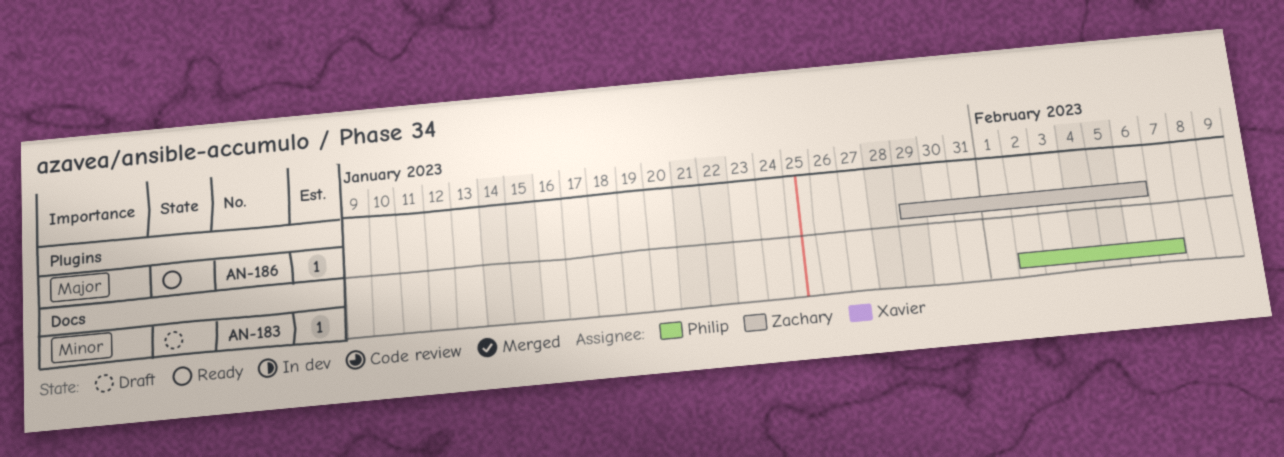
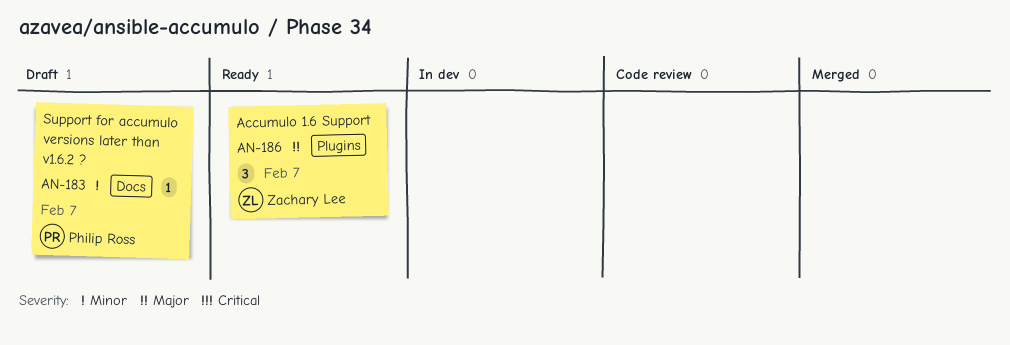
AN-186, estimate: 1 -> 3
AN-186, due: Feb 6 -> Feb 7

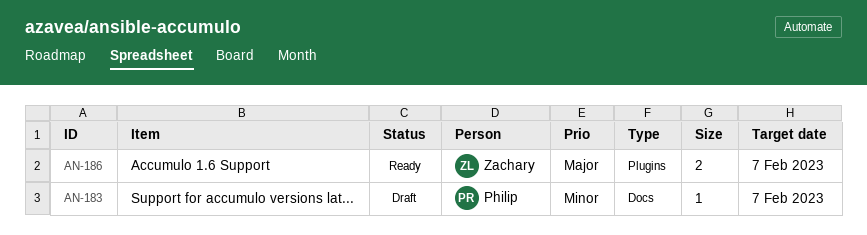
AN-186, estimate: 3 -> 2

